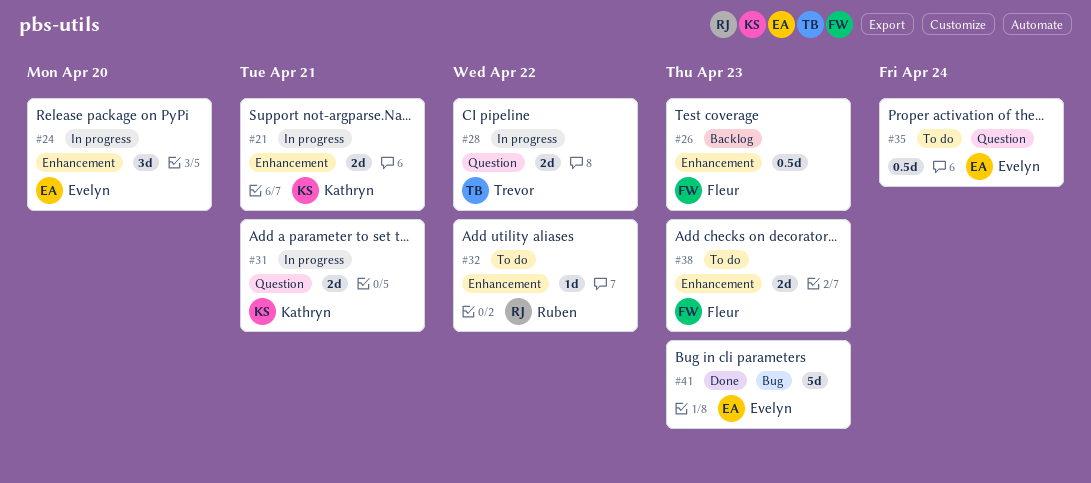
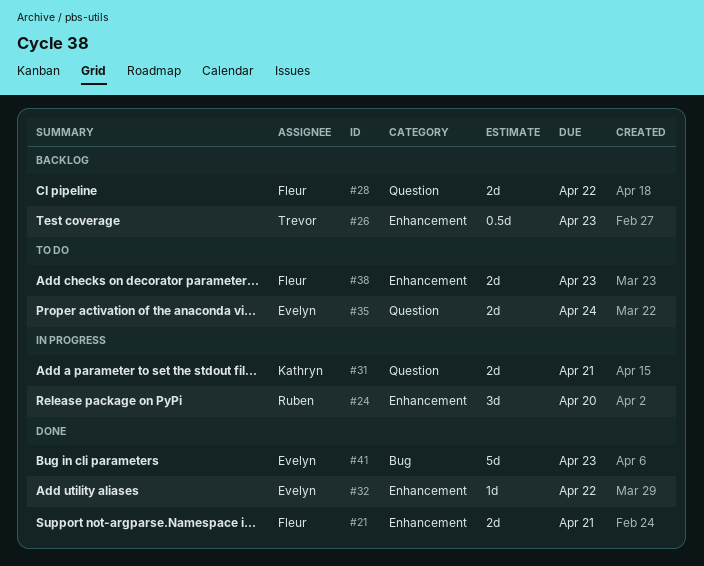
#21, status: In progress -> Done
#21, owner: Kathryn -> Fleur
#24, owner: Evelyn -> Ruben
#26, owner: Fleur -> Trevor
#28, status: In progress -> Backlog
#28, owner: Trevor -> Fleur
#32, status: To do -> Done
#32, owner: Ruben -> Evelyn
#35, estimate: 0.5d -> 2d

